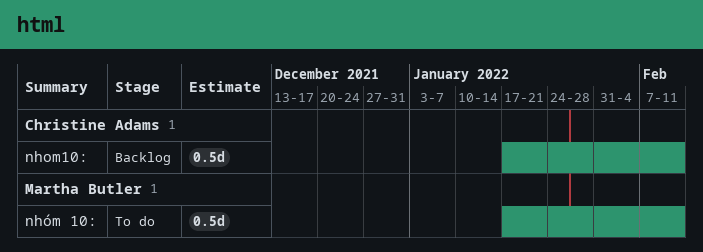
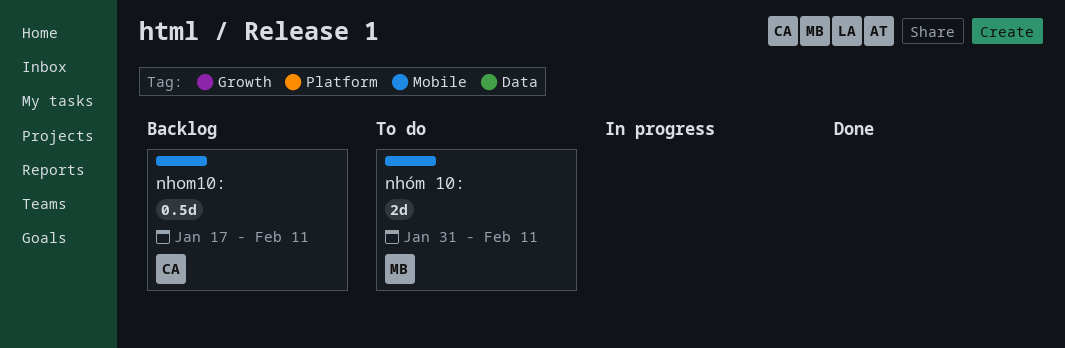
nhóm 10:, estimate: 0.5d -> 2d
nhóm 10:, start: Jan 17 -> Jan 31

